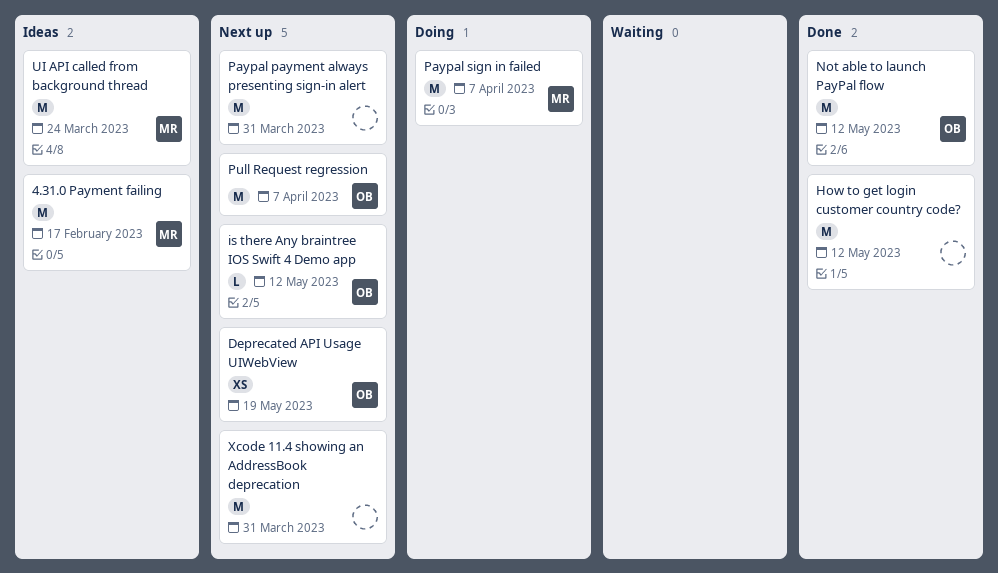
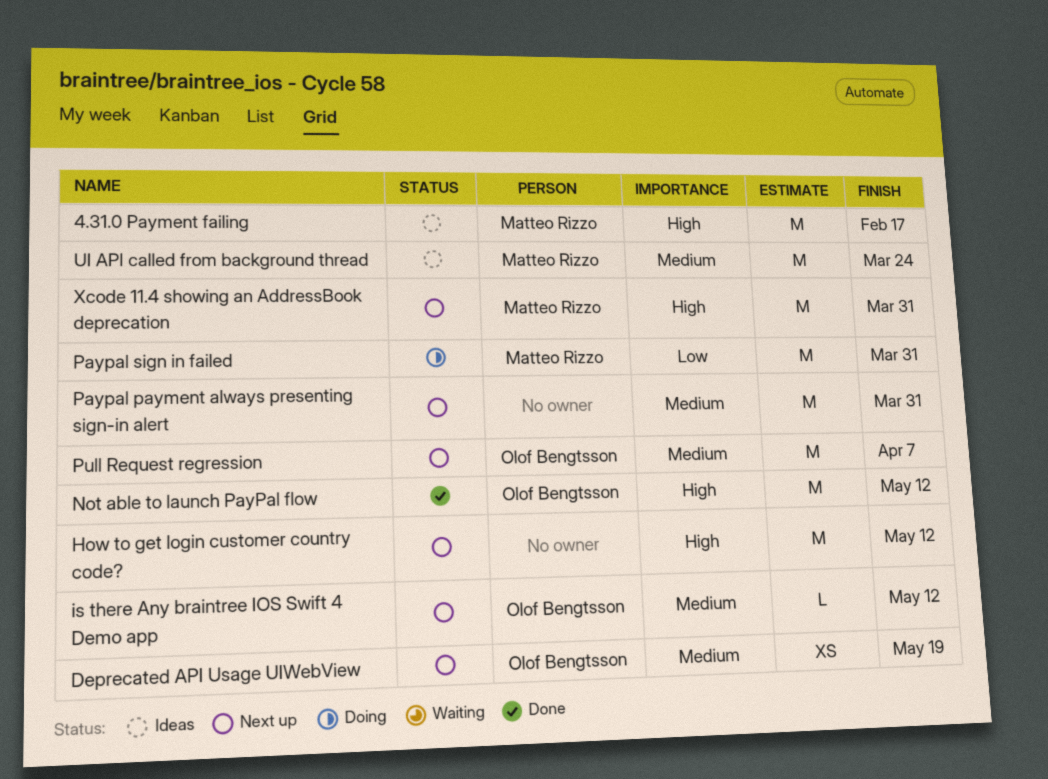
How to get login customer country code?, status: Done -> Next up
Paypal sign in failed, due: Apr 7 -> Mar 31
Xcode 11.4 showing an AddressBook deprecation, owner: none -> Matteo Rizzo

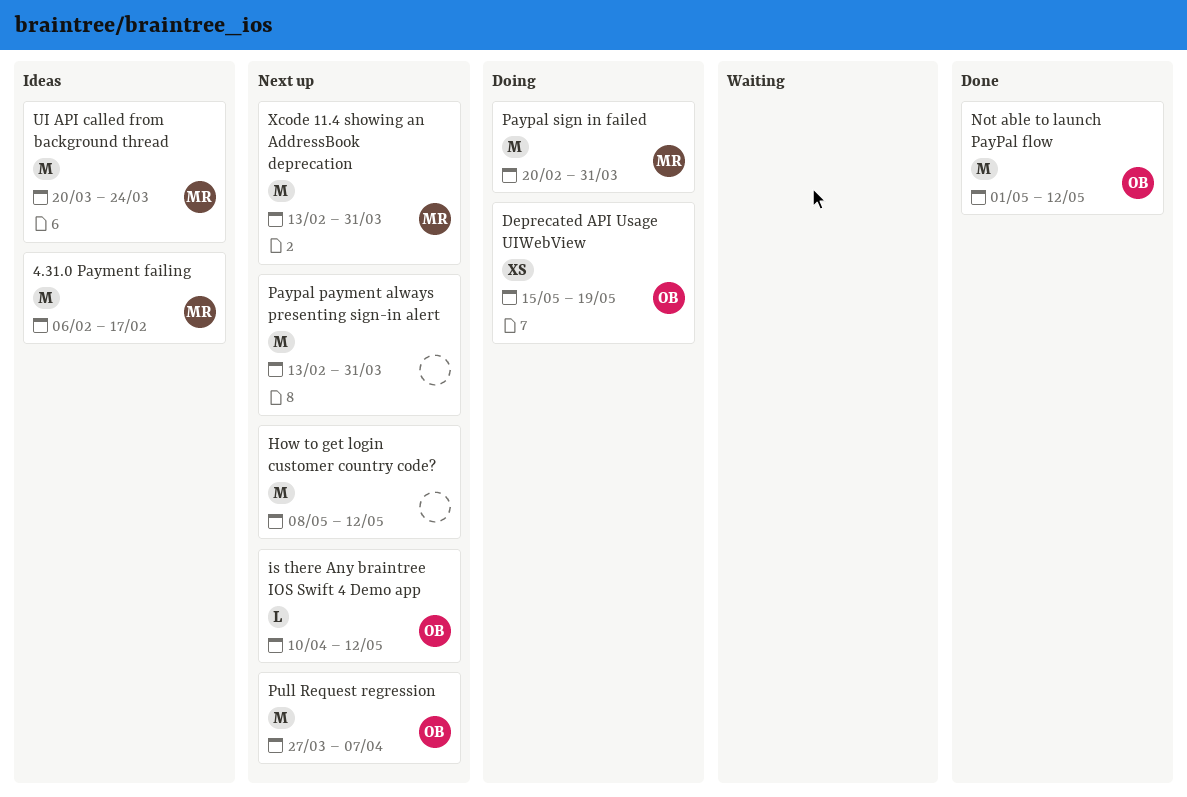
Deprecated API Usage UIWebView, status: Next up -> Doing

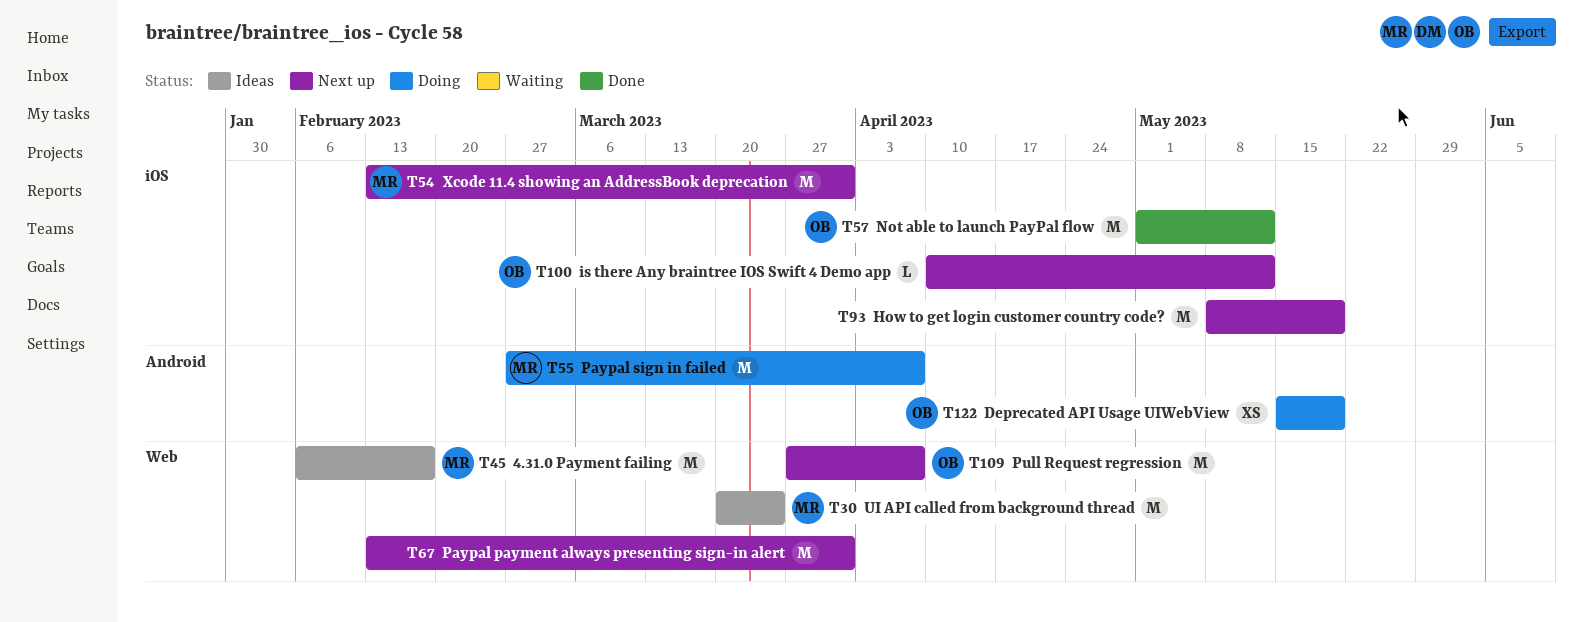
How to get login customer country code?, due: May 12 -> May 19
Paypal sign in failed, start: Feb 20 -> Feb 27
Paypal sign in failed, due: Mar 31 -> Apr 7

